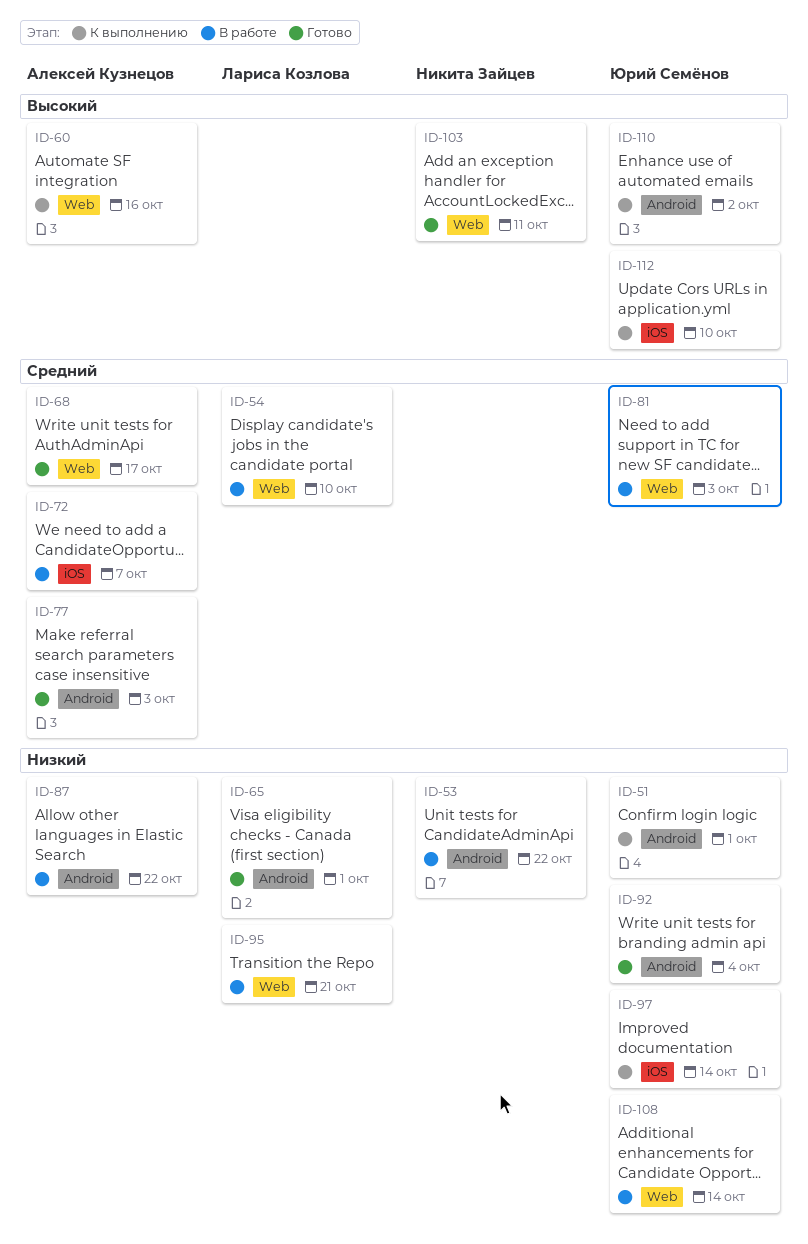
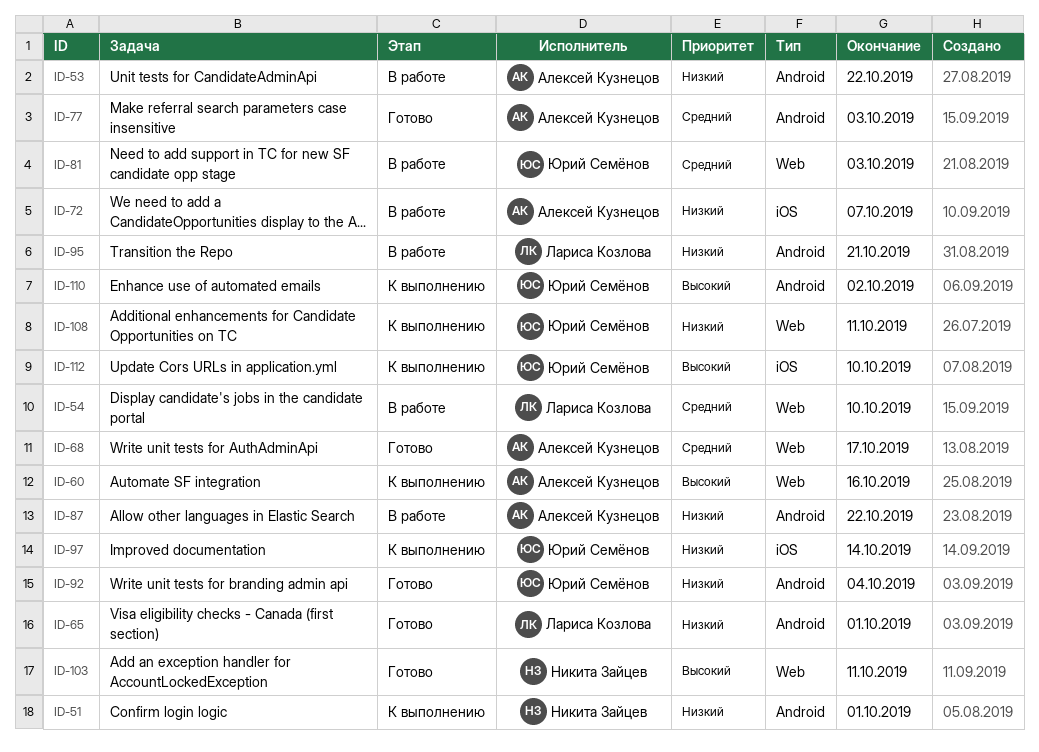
ID-51, owner: Юрий Семёнов -> Никита Зайцев
ID-53, owner: Никита Зайцев -> Алексей Кузнецов
ID-72, priority: Средний -> Низкий
ID-95, label: Web -> Android
ID-108, status: В работе -> К выполнению
ID-108, due: Oct 14 -> Oct 11

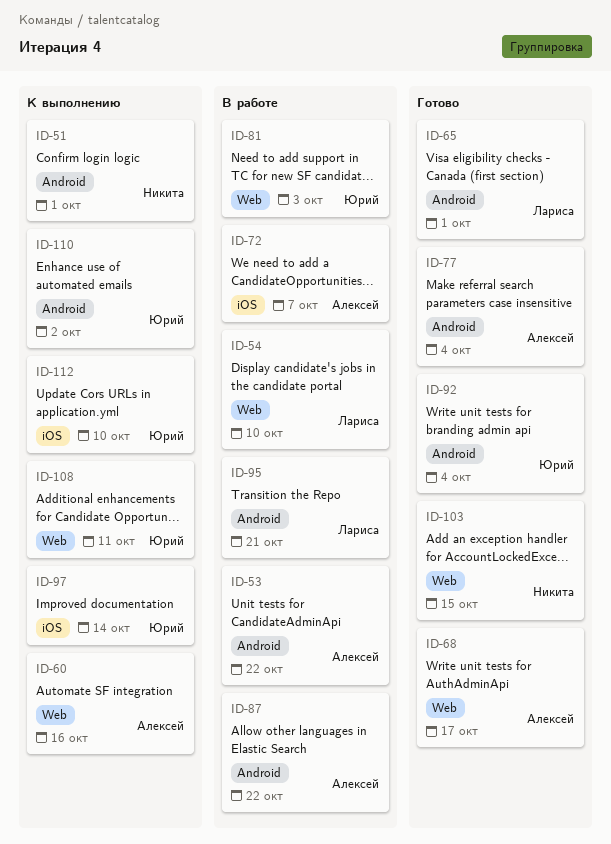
ID-77, due: Oct 3 -> Oct 4
ID-103, due: Oct 11 -> Oct 15

